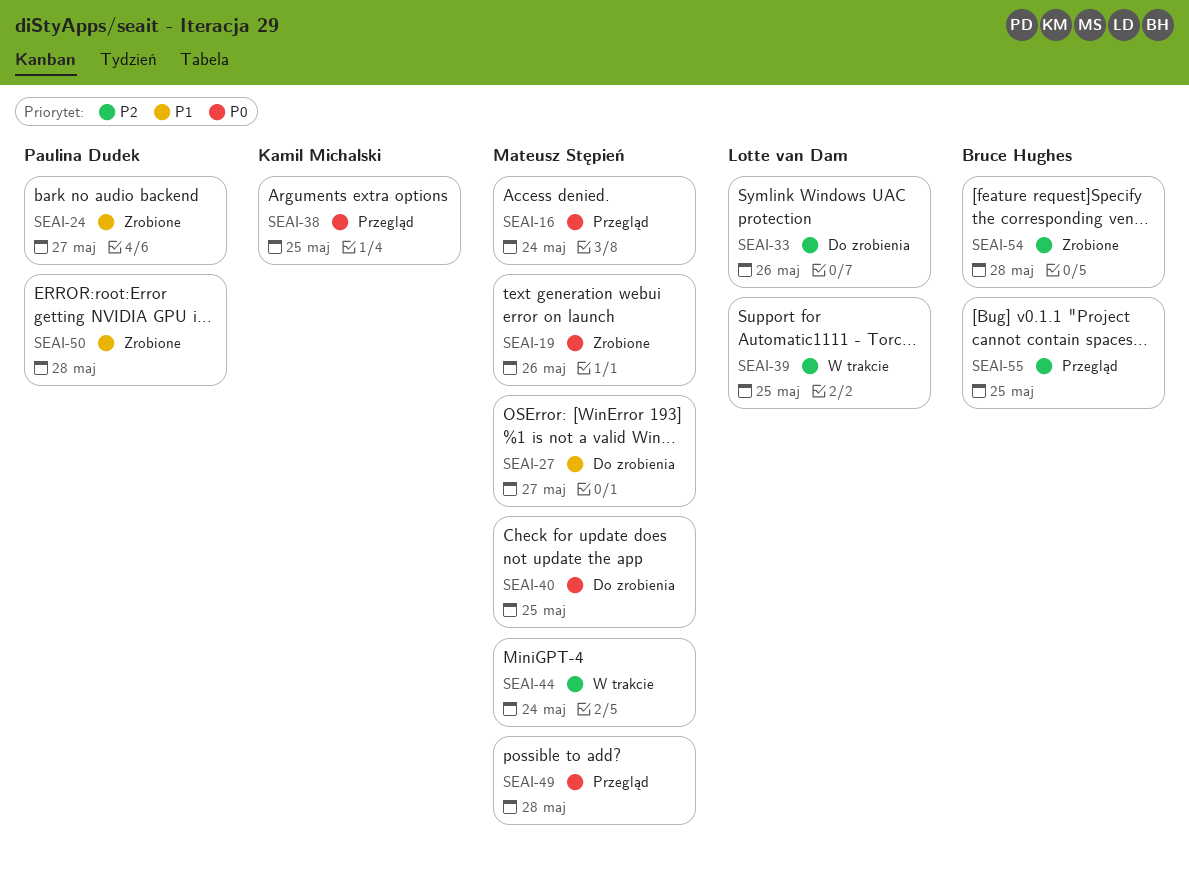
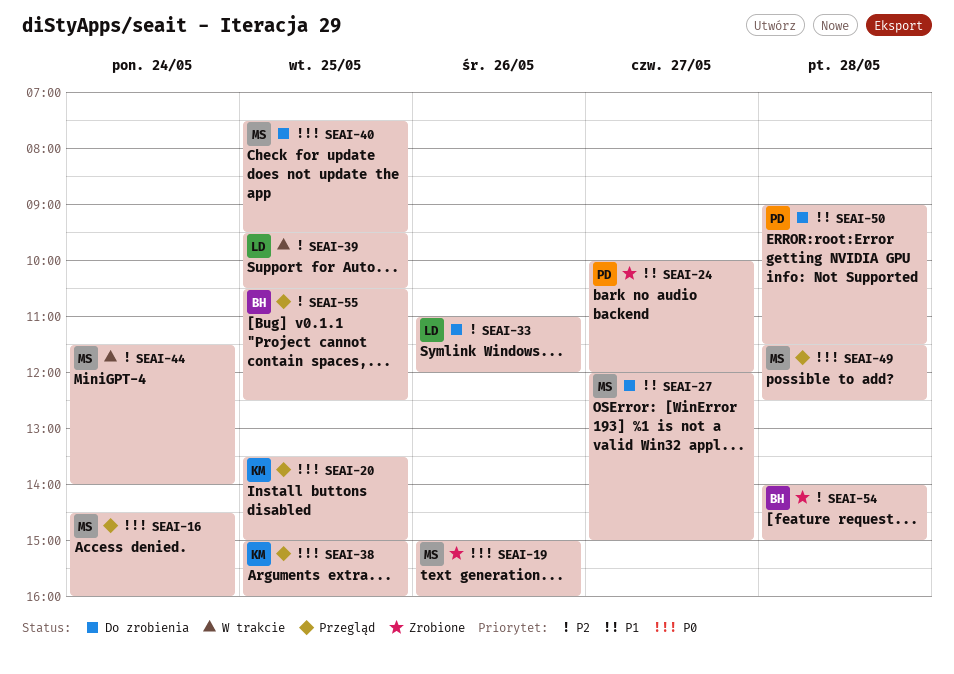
SEAI-20: none -> present
SEAI-50, status: Zrobione -> Do zrobienia

